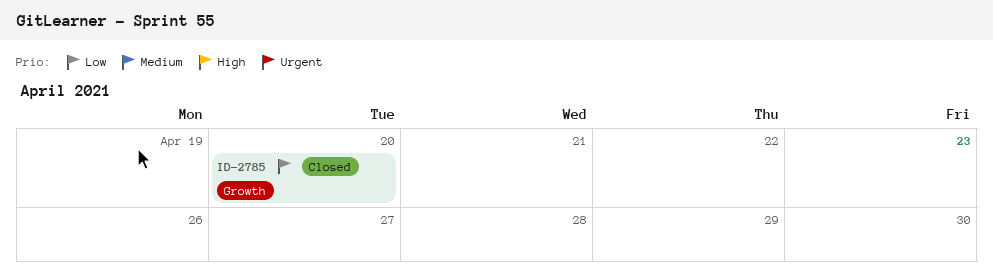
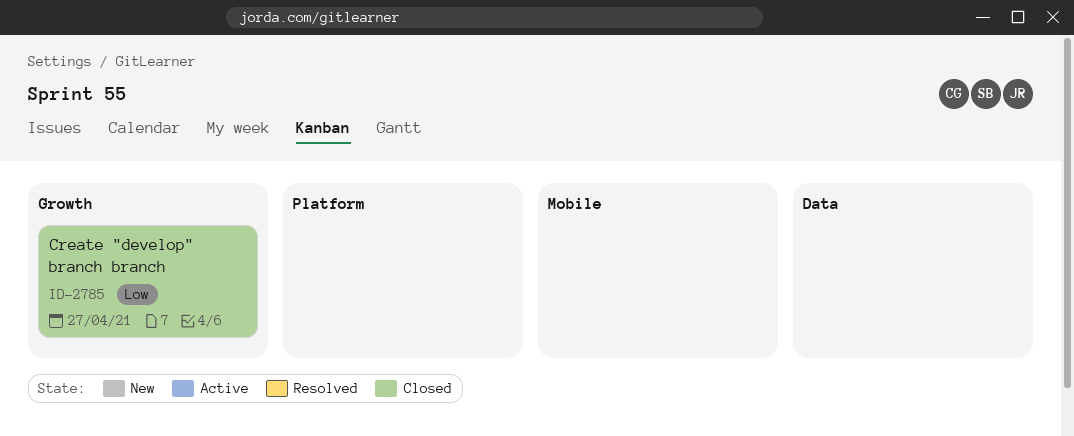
ID-2785, due: Apr 20 -> Apr 27

